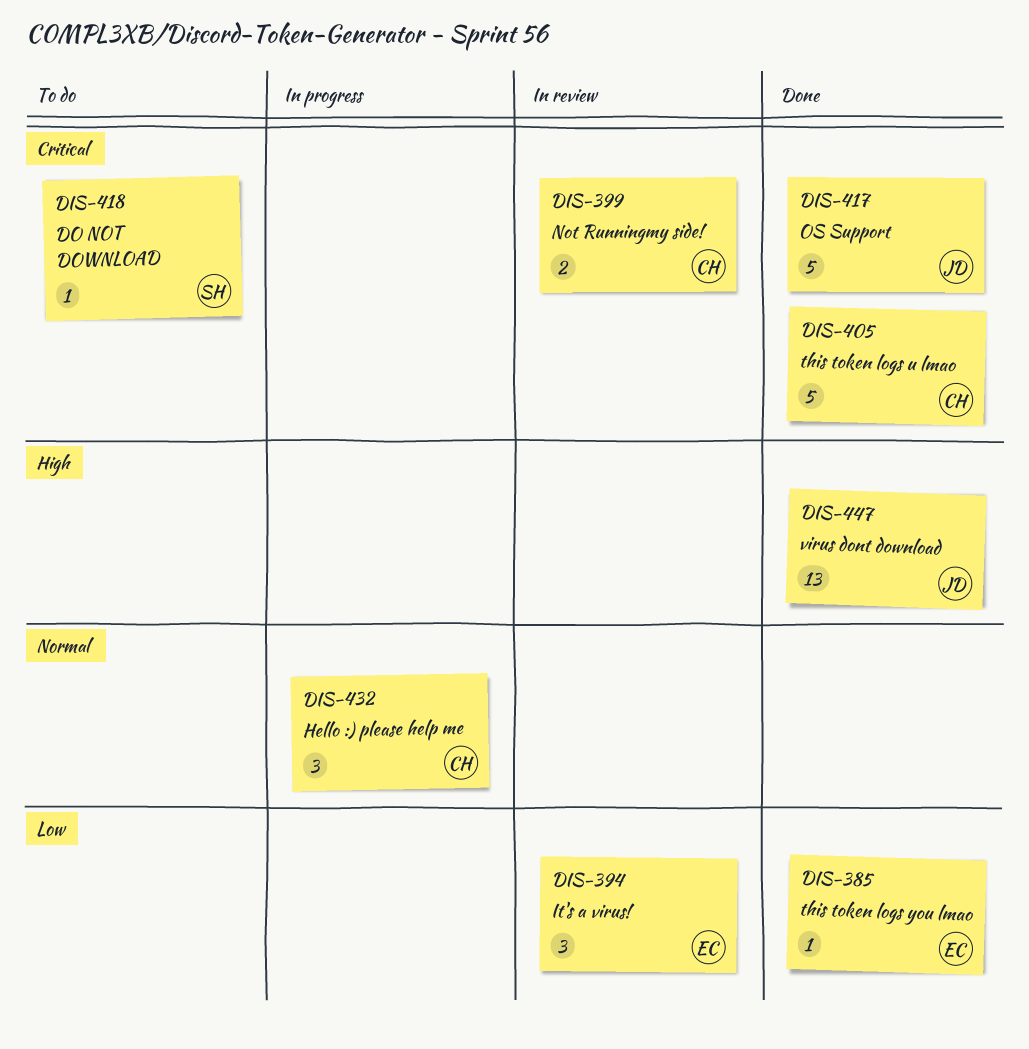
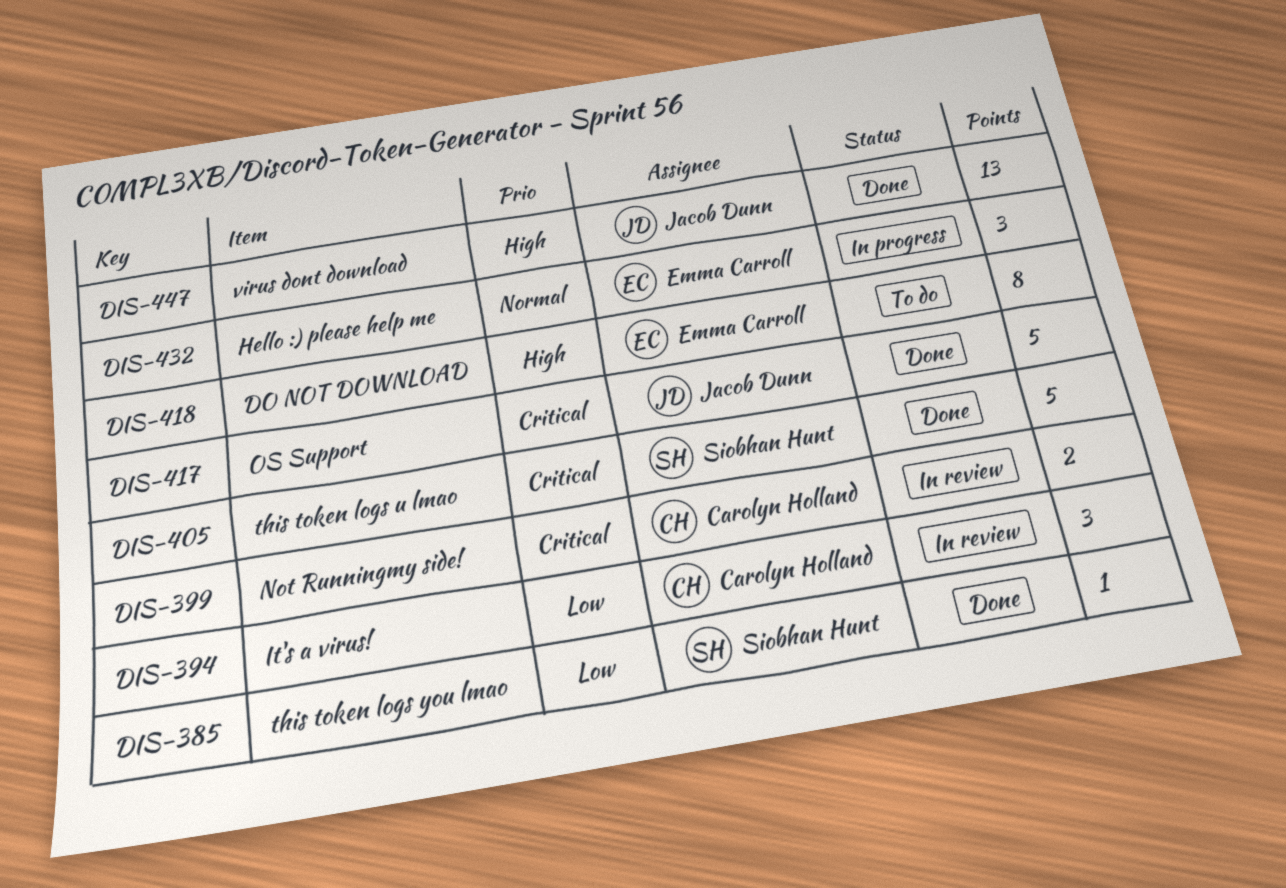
DIS-385, owner: Emma Carroll -> Siobhan Hunt
DIS-394, owner: Emma Carroll -> Carolyn Holland
DIS-405, owner: Carolyn Holland -> Siobhan Hunt
DIS-418, owner: Siobhan Hunt -> Emma Carroll
DIS-418, priority: Critical -> High
DIS-418, estimate: 1 -> 8
DIS-432, owner: Carolyn Holland -> Emma Carroll

